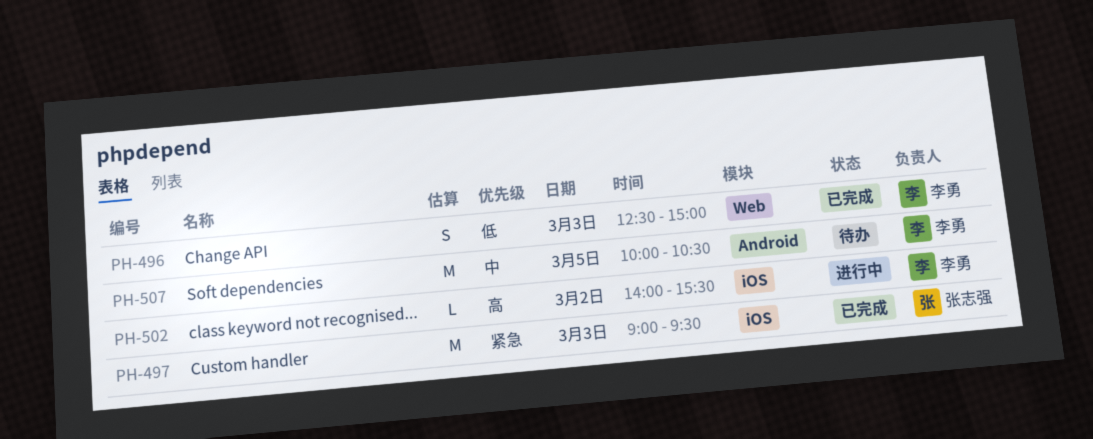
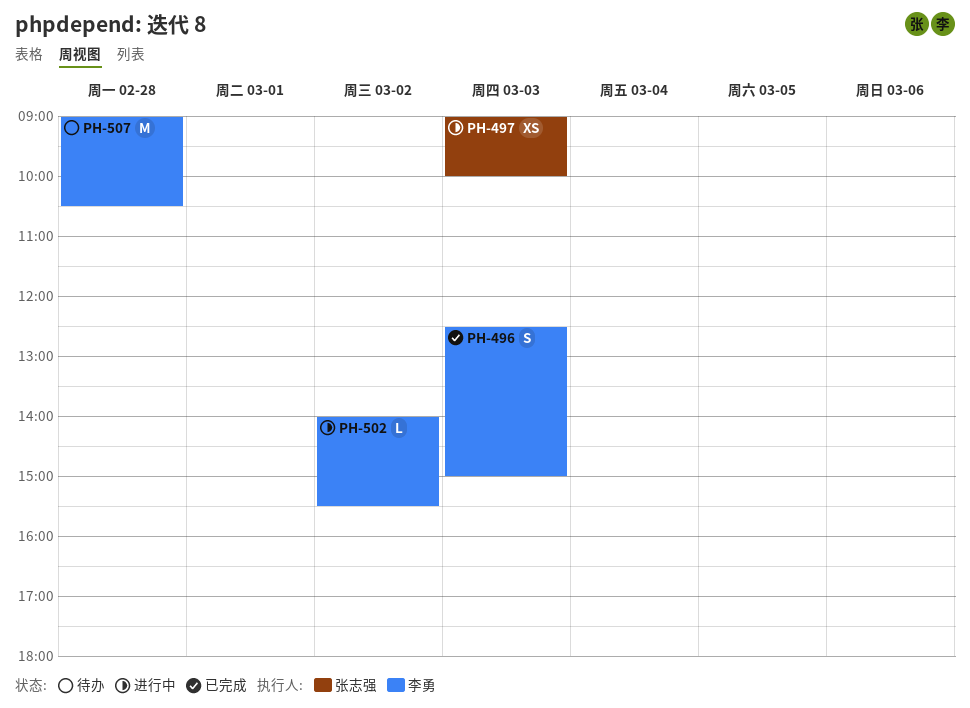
PH-497, status: 已完成 -> 进行中
PH-497, estimate: M -> XS
PH-497, ends: 09:30 -> 10:00
PH-507, day: Mar 5 -> Feb 28
PH-507, begins: 10:00 -> 09:00

